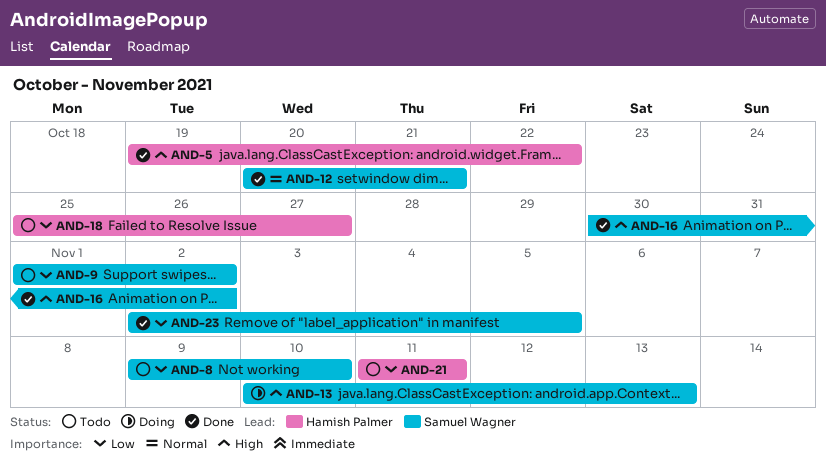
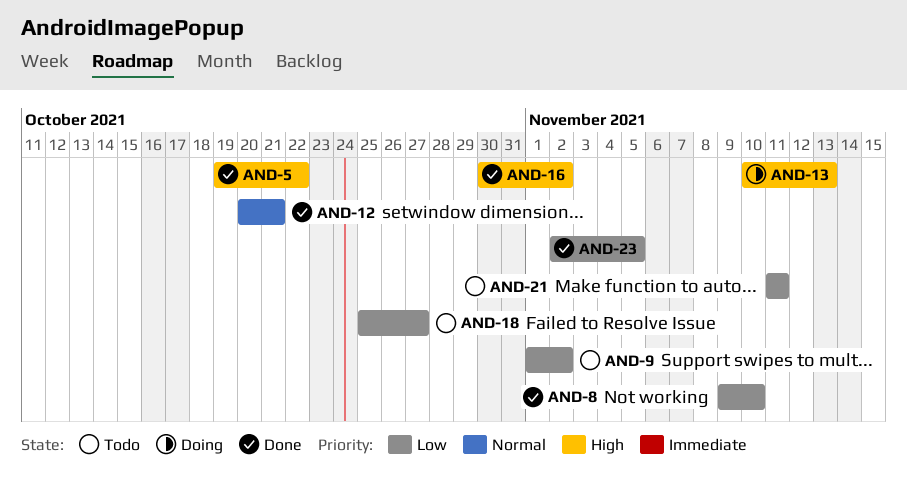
AND-8, status: Todo -> Done

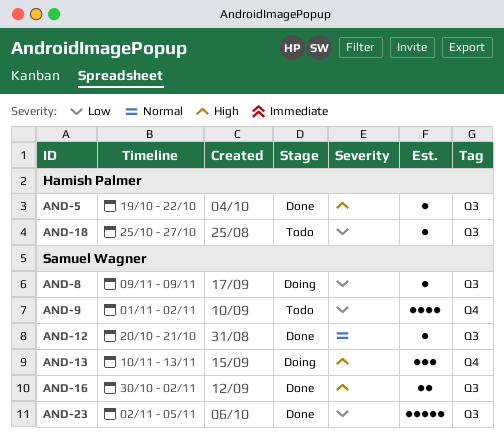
AND-8, status: Done -> Doing
AND-8, due: Nov 10 -> Nov 9
AND-21: present -> none

